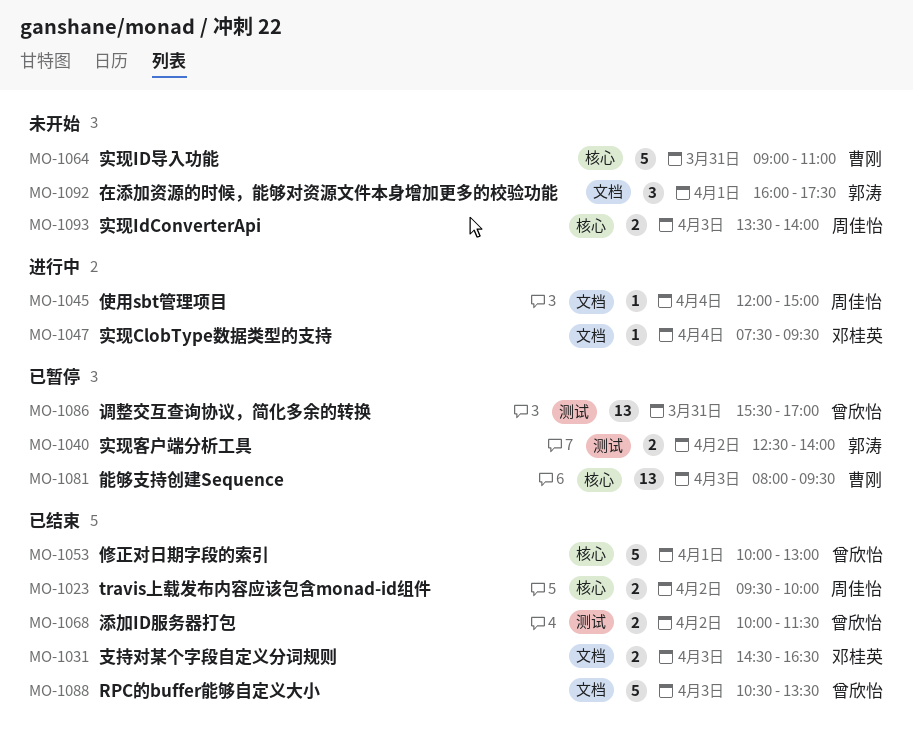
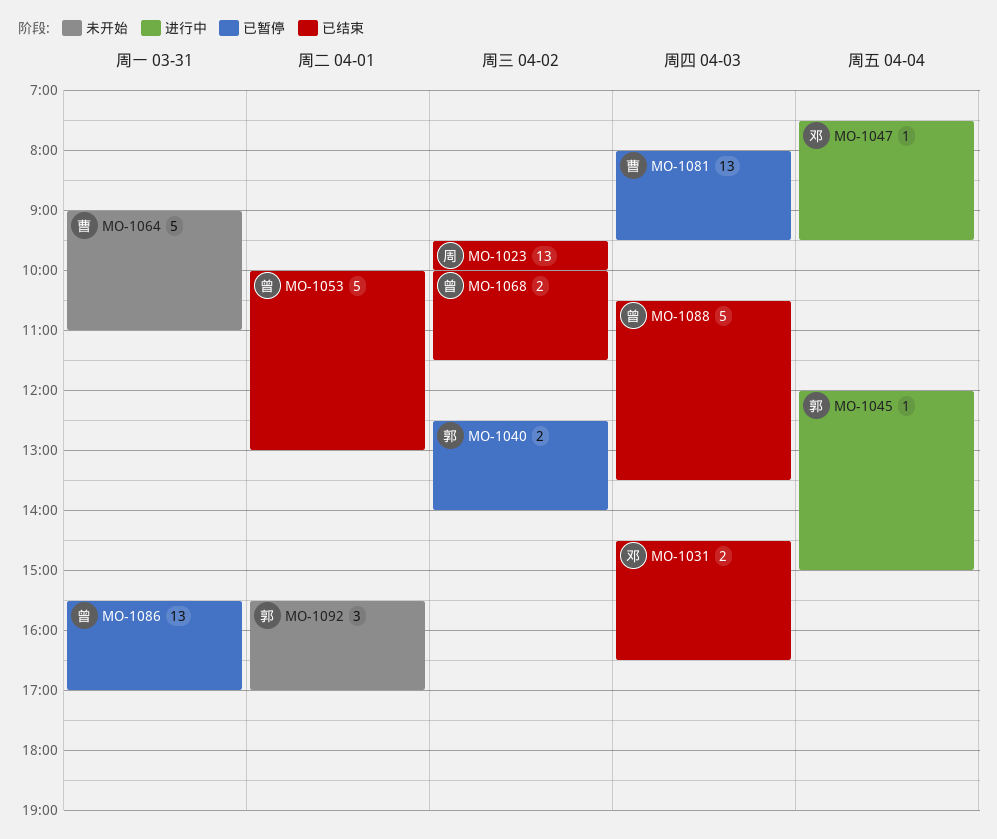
MO-1023, estimate: 2 -> 13
MO-1045, owner: 周佳怡 -> 郭涛
MO-1092, begins: 16:00 -> 15:30
MO-1092, ends: 17:30 -> 17:00
MO-1093: present -> none

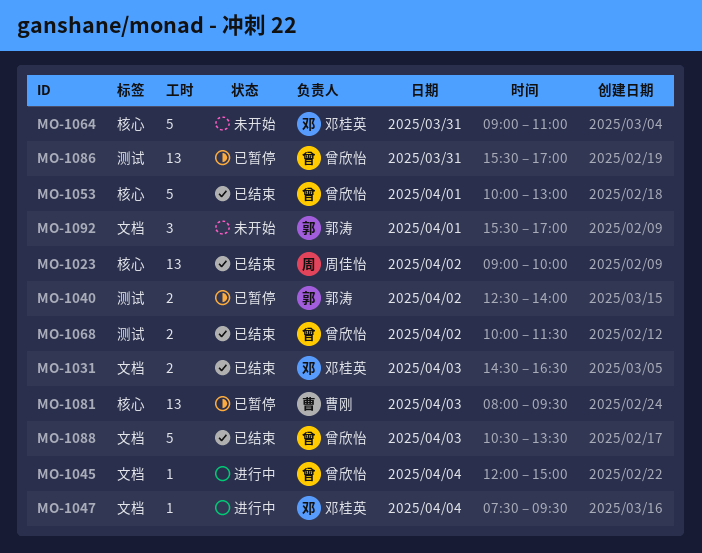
MO-1023, begins: 09:30 -> 09:00
MO-1045, owner: 郭涛 -> 曾欣怡
MO-1064, owner: 曹刚 -> 邓桂英

